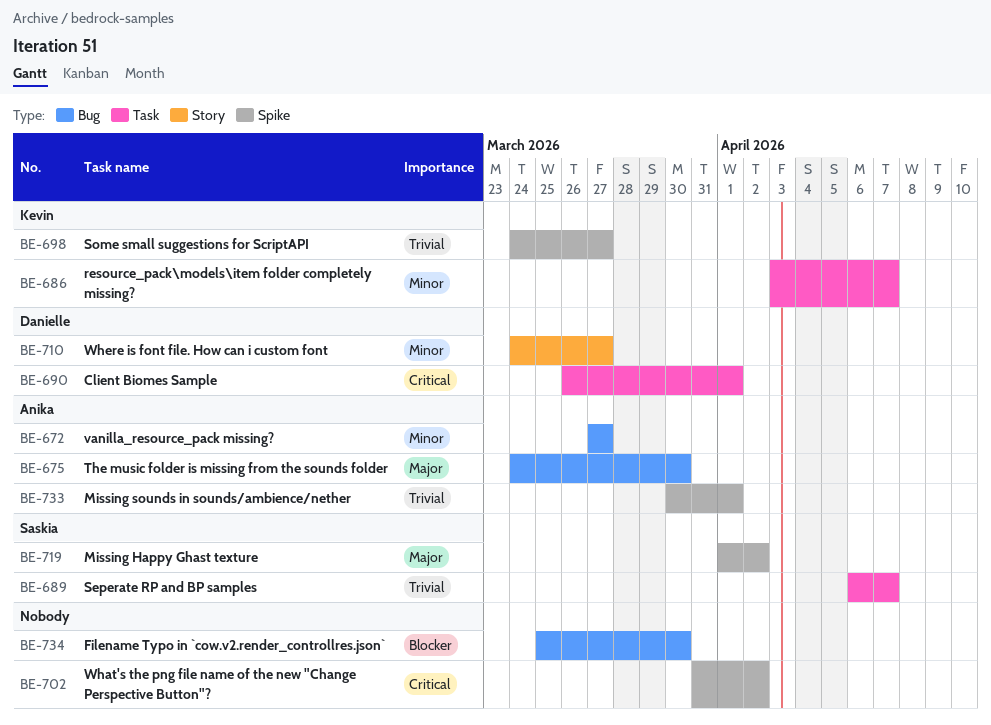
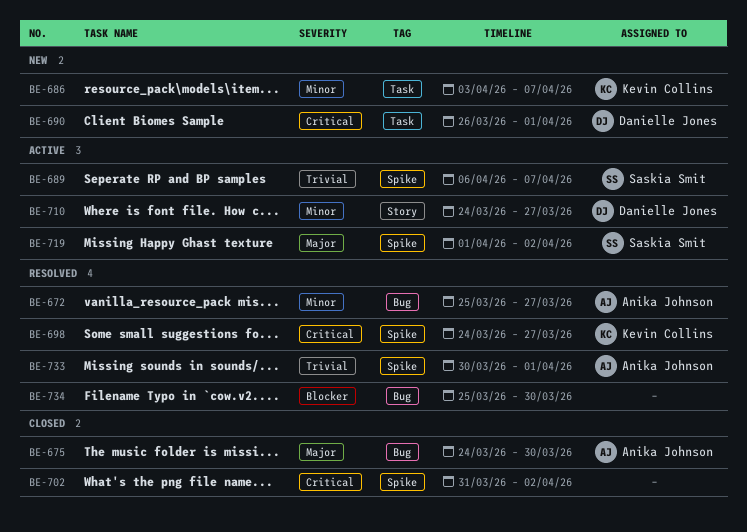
BE-672, start: Mar 27 -> Mar 25
BE-689, label: Task -> Spike
BE-698, priority: Trivial -> Critical

